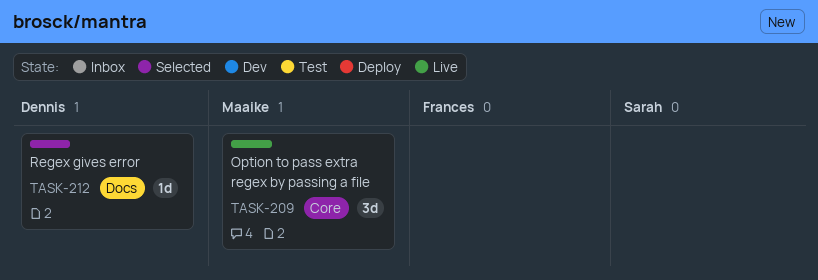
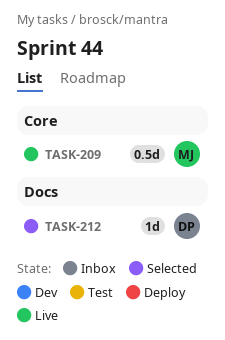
TASK-209, estimate: 3d -> 0.5d

